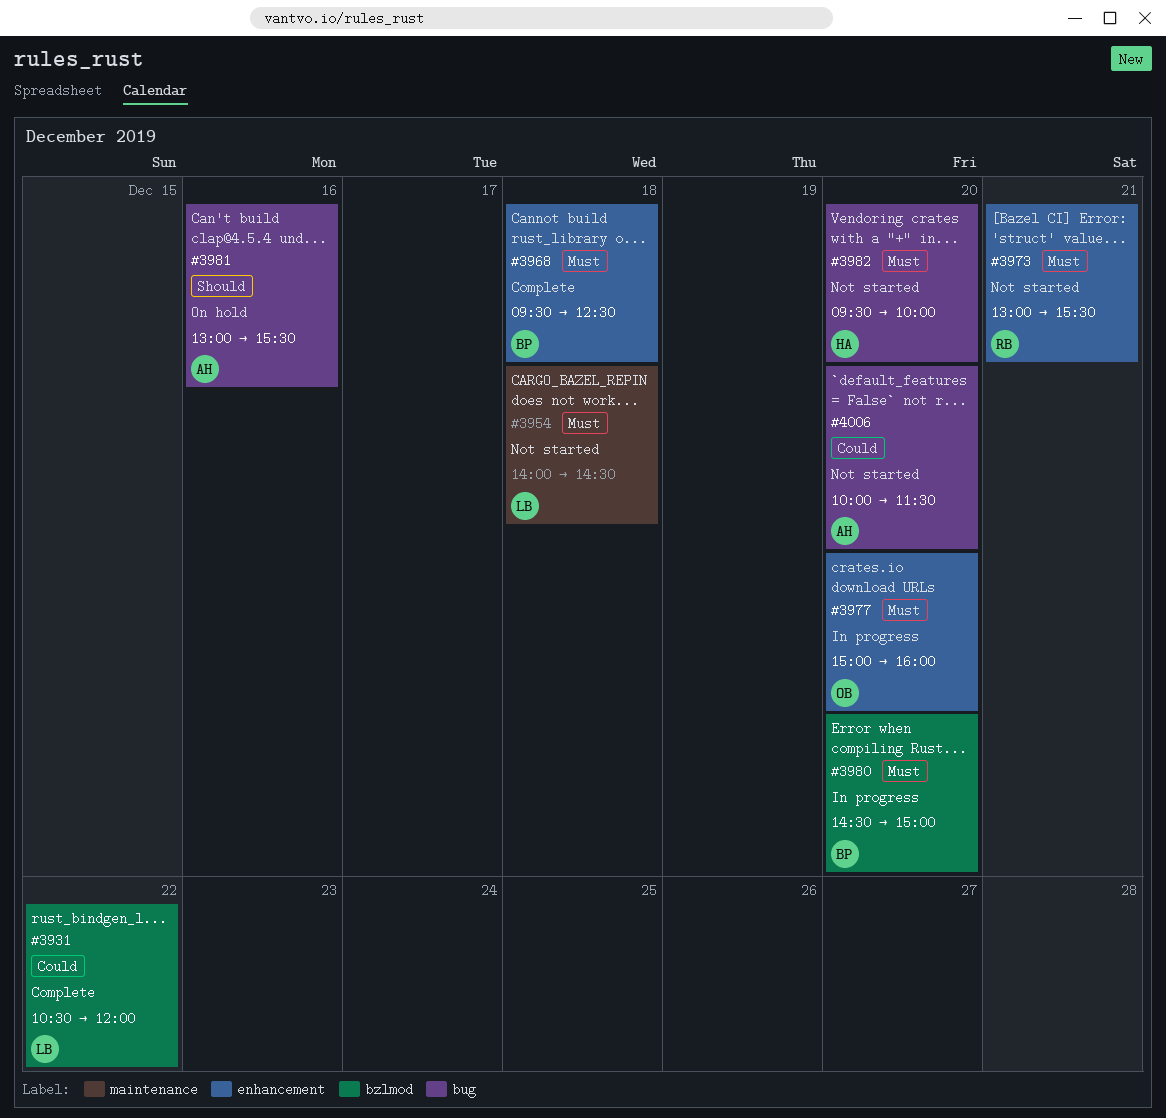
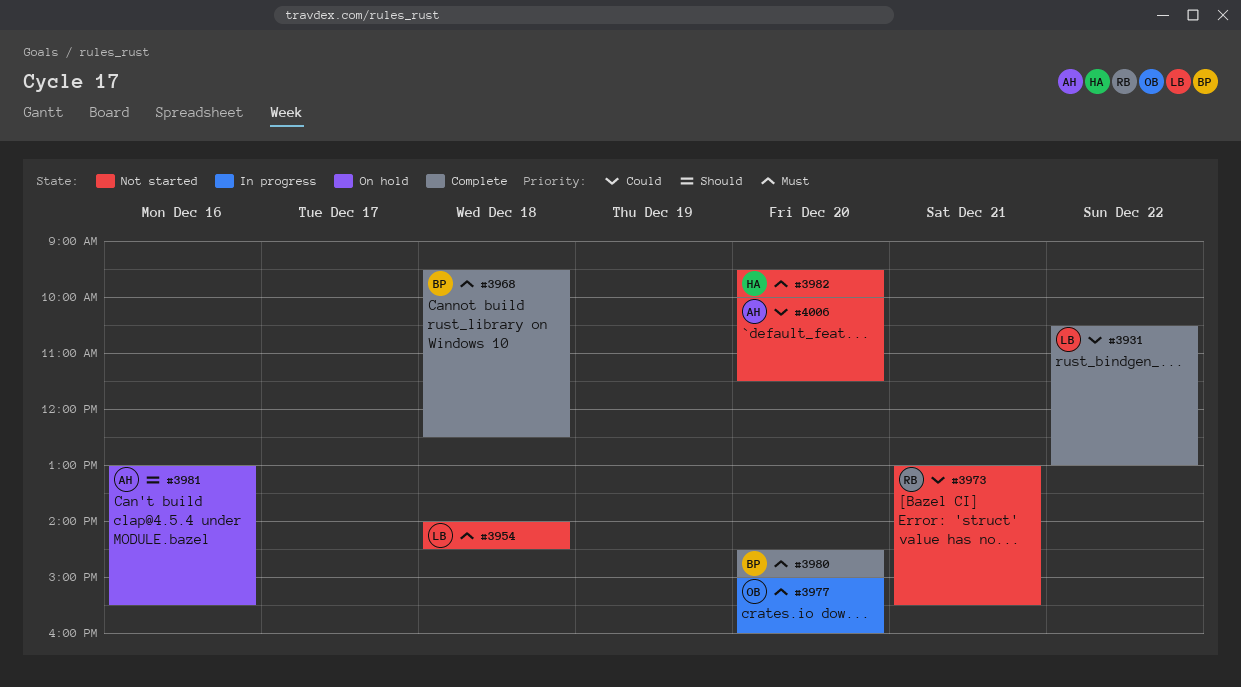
#3931, ends: 12:00 -> 13:00
#3973, priority: Must -> Could
#3980, status: In progress -> Complete

